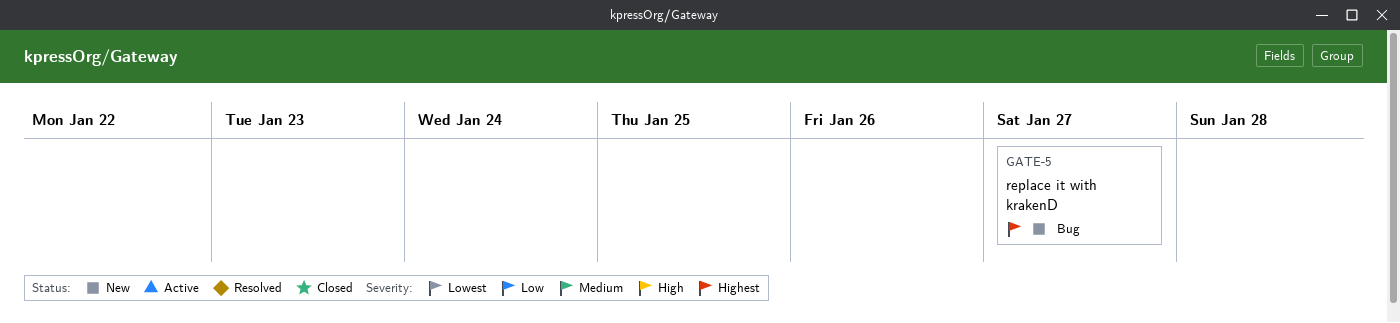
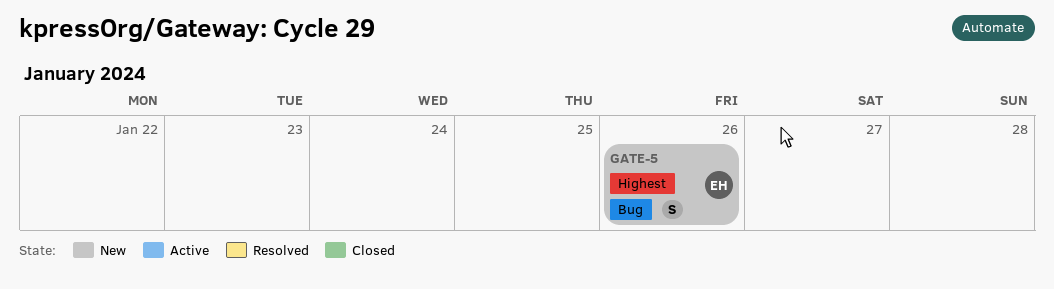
GATE-5, due: Jan 27 -> Jan 26

